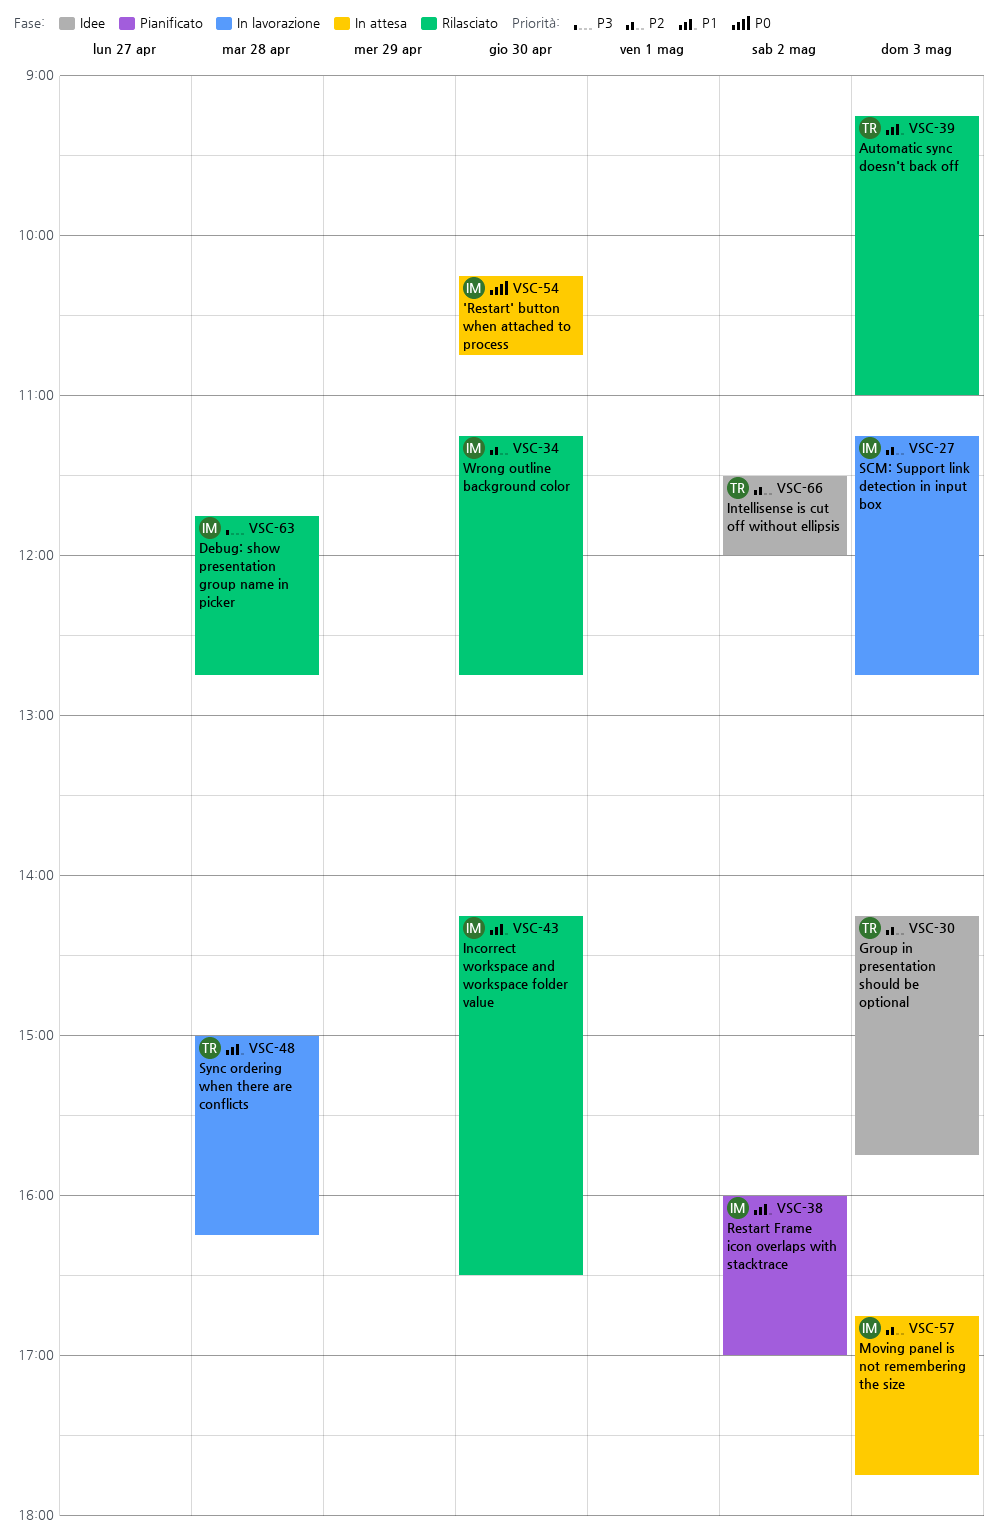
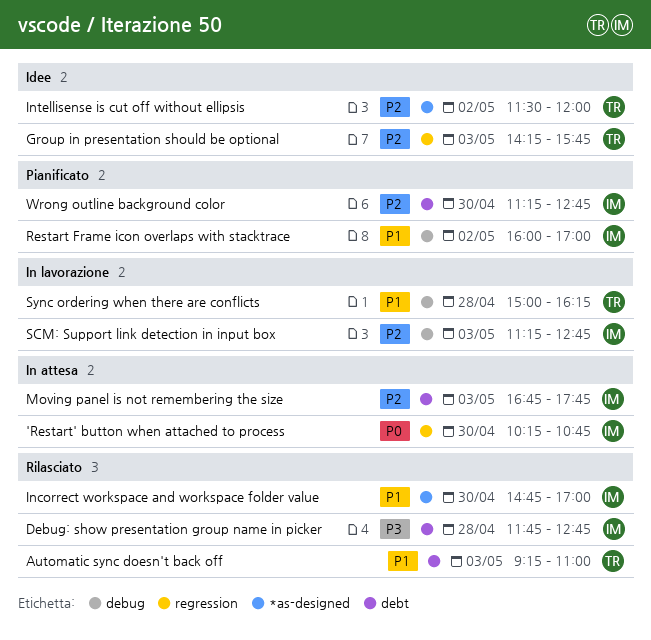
Incorrect workspace and workspace folder value, begins: 14:15 -> 14:45
Incorrect workspace and workspace folder value, ends: 16:30 -> 17:00
Wrong outline background color, status: Rilasciato -> Pianificato

